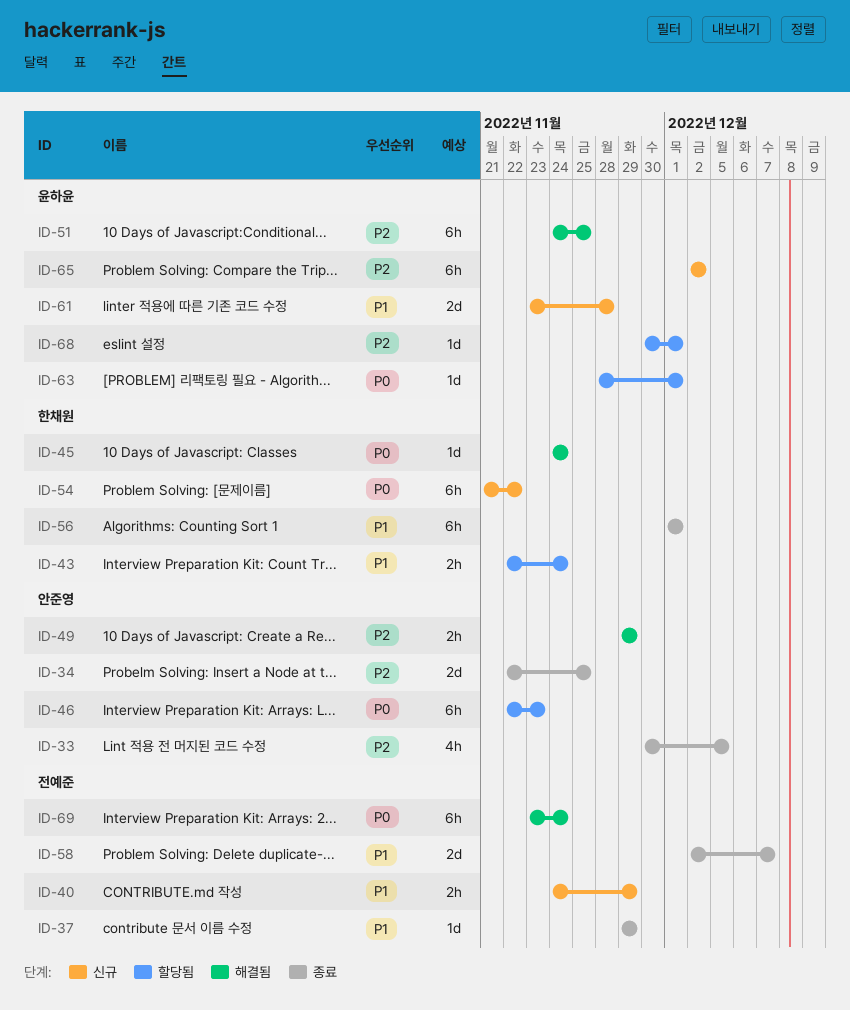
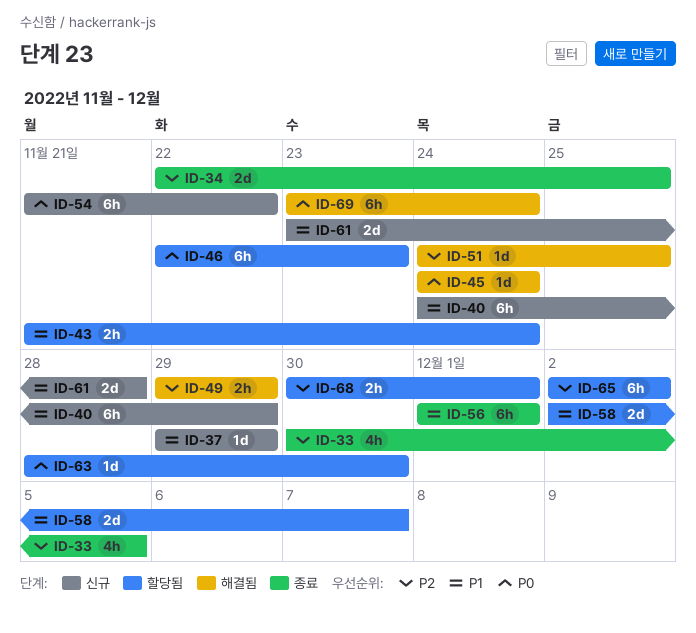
ID-37, status: 종료 -> 신규
ID-40, estimate: 2h -> 6h
ID-43, start: Nov 22 -> Nov 21
ID-51, estimate: 6h -> 1d
ID-58, status: 종료 -> 할당됨
ID-63, due: Dec 1 -> Nov 30
ID-65, status: 신규 -> 할당됨
ID-68, estimate: 1d -> 2h

